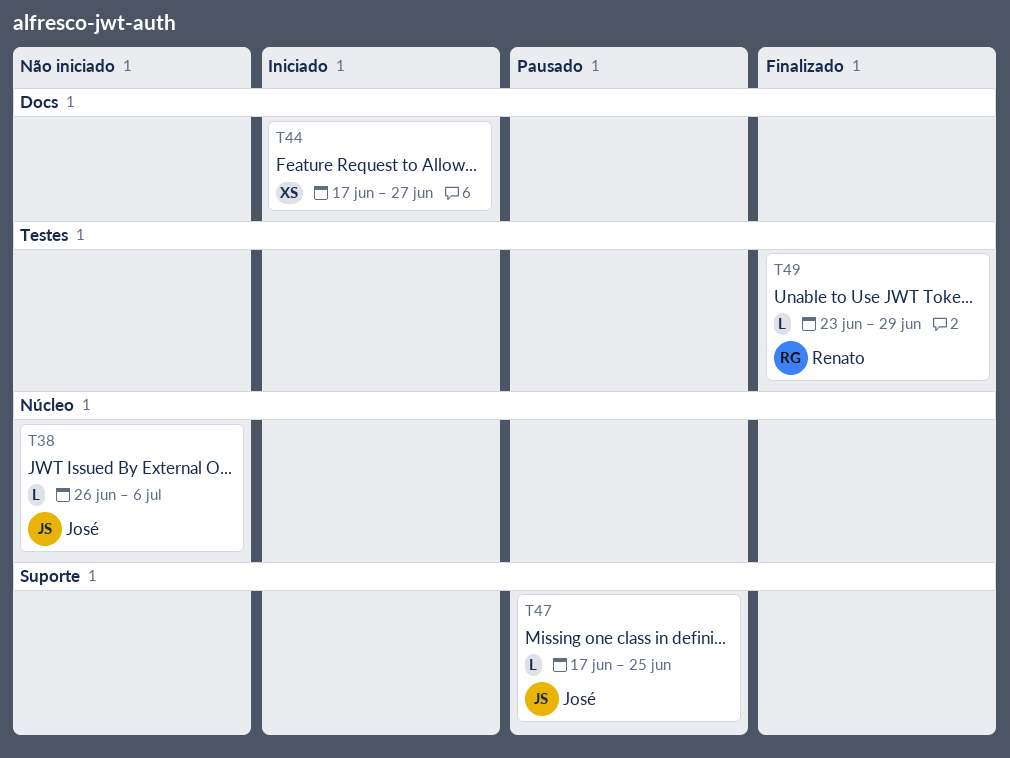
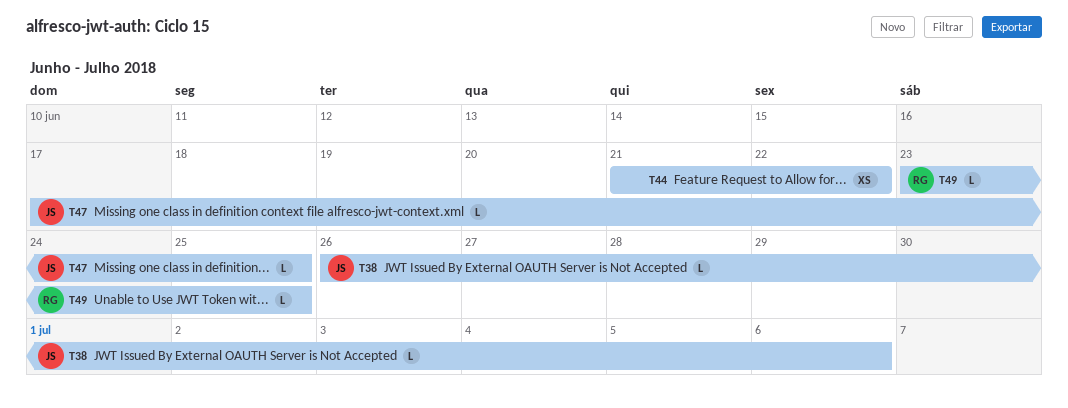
T44, start: Jun 17 -> Jun 21
T44, due: Jun 27 -> Jun 22
T49, due: Jun 29 -> Jun 25

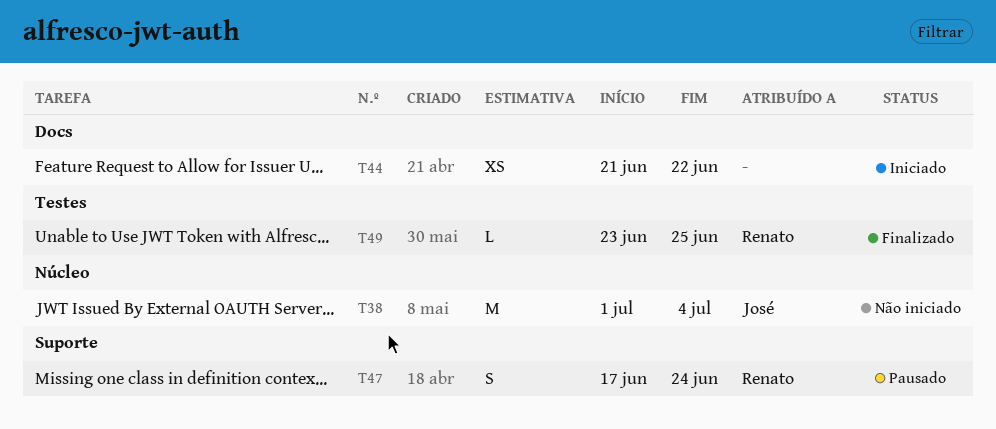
T38, estimate: L -> M
T38, start: Jun 26 -> Jul 1
T38, due: Jul 6 -> Jul 4
T47, owner: José -> Renato
T47, estimate: L -> S
T47, due: Jun 25 -> Jun 24

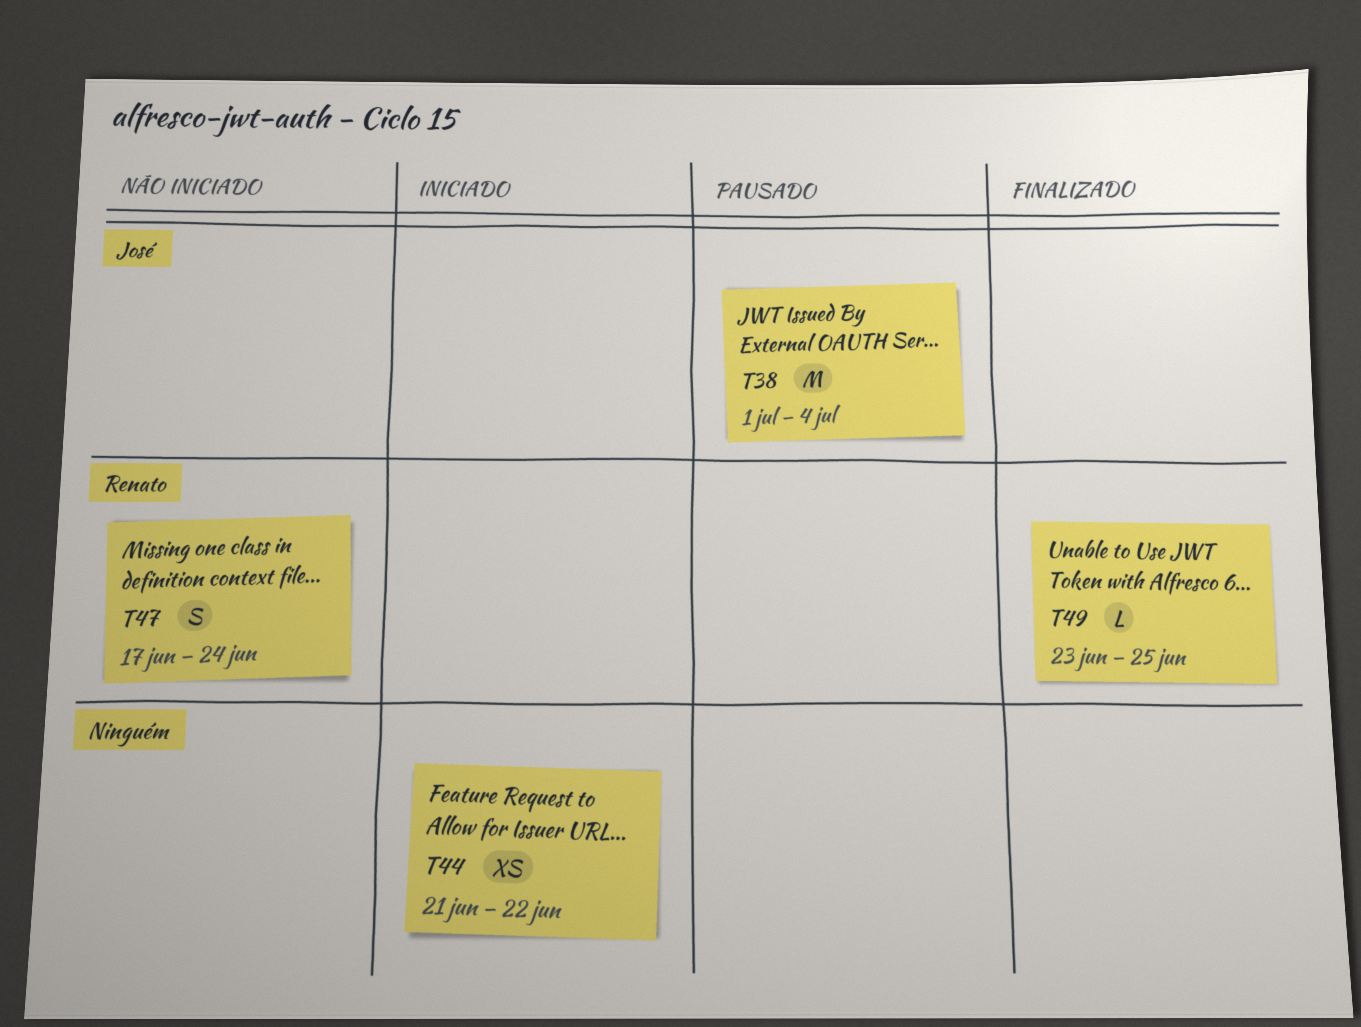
T38, status: Não iniciado -> Pausado
T47, status: Pausado -> Não iniciado

